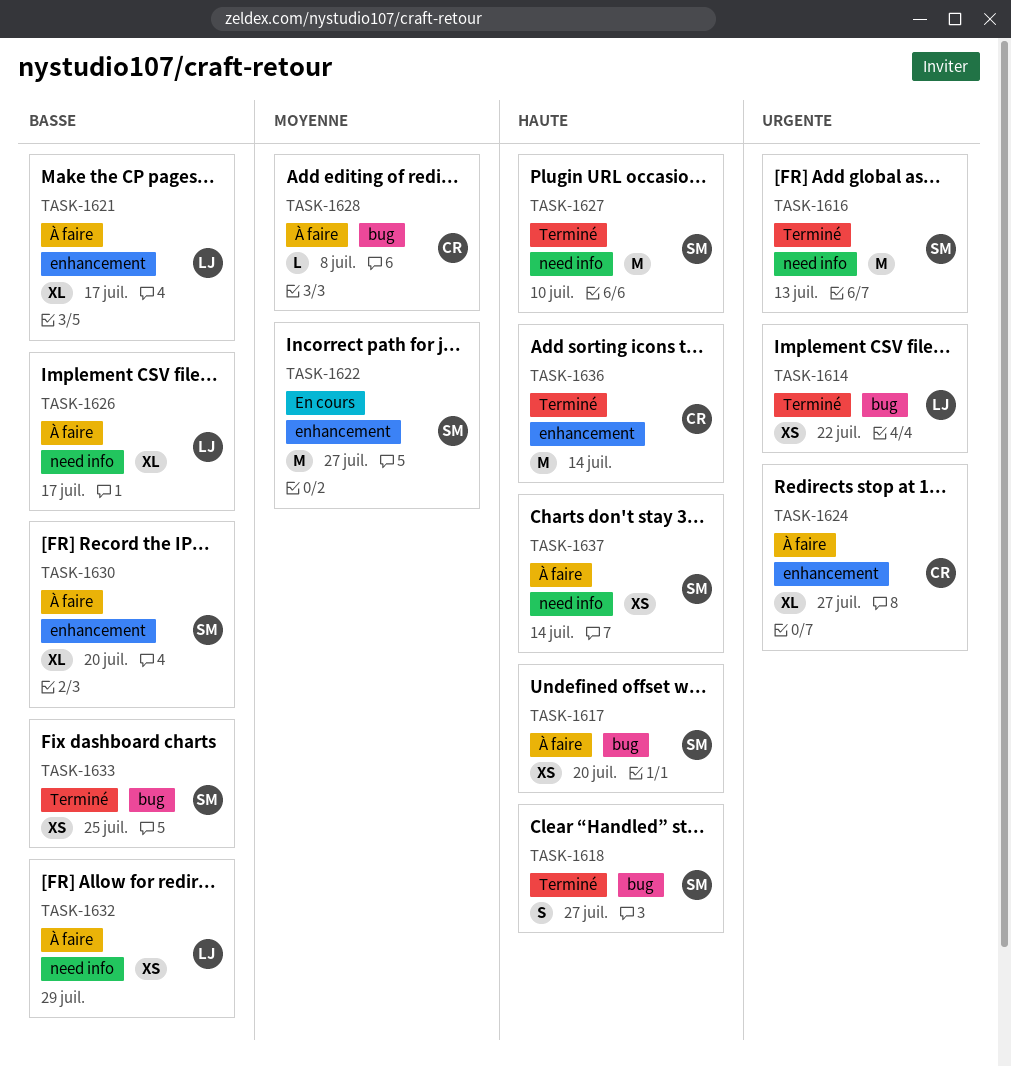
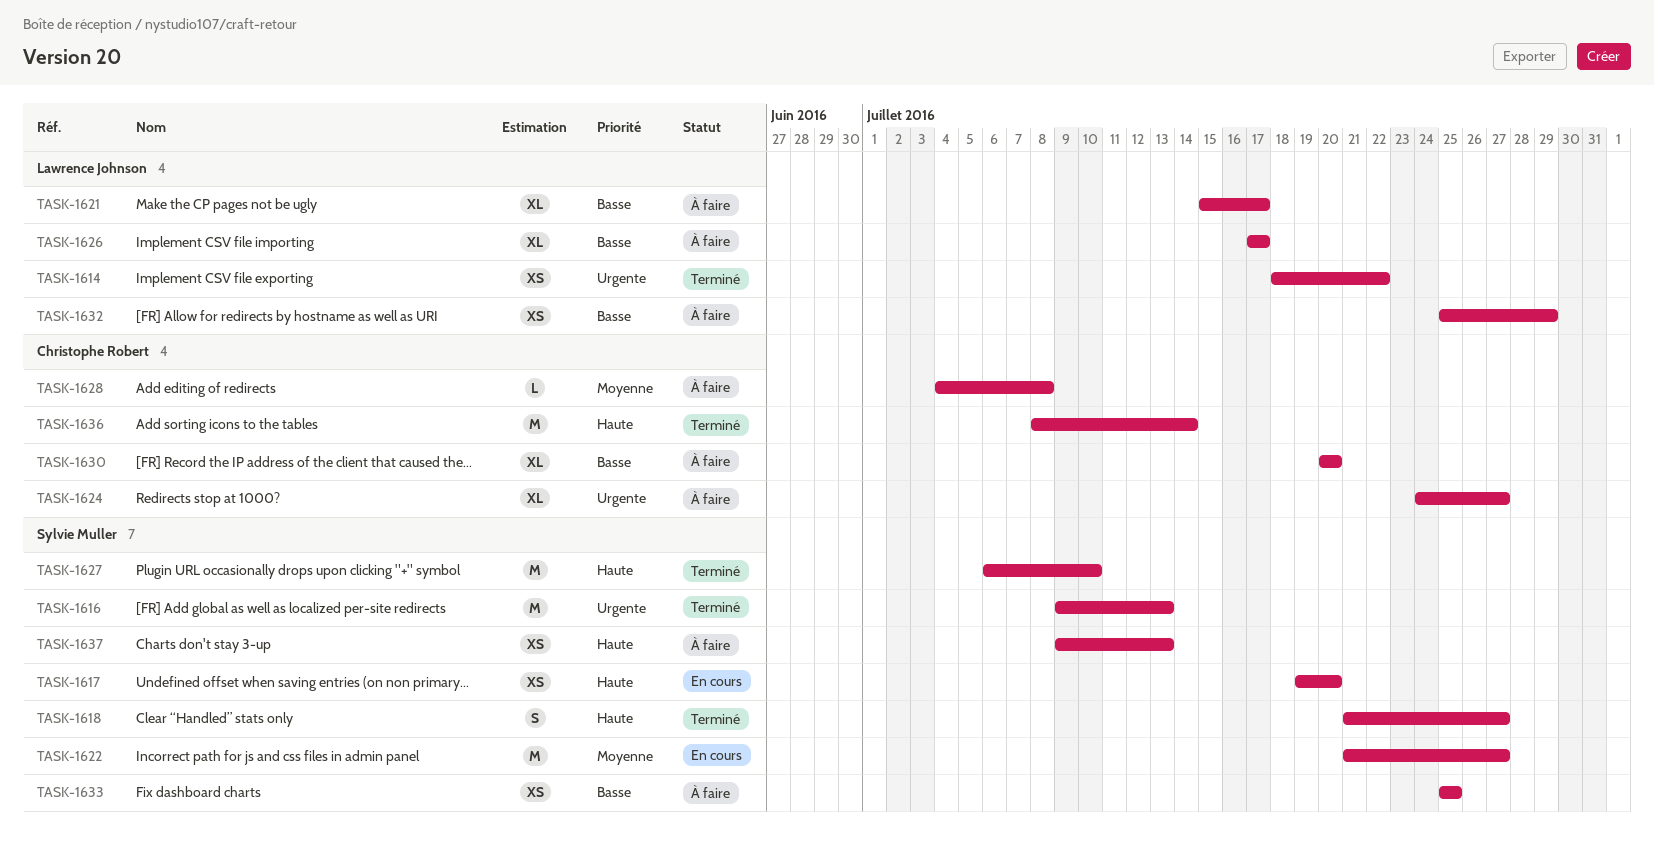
TASK-1617, status: À faire -> En cours
TASK-1630, owner: Sylvie Muller -> Christophe Robert
TASK-1633, status: Terminé -> À faire
TASK-1637, due: Jul 14 -> Jul 13

